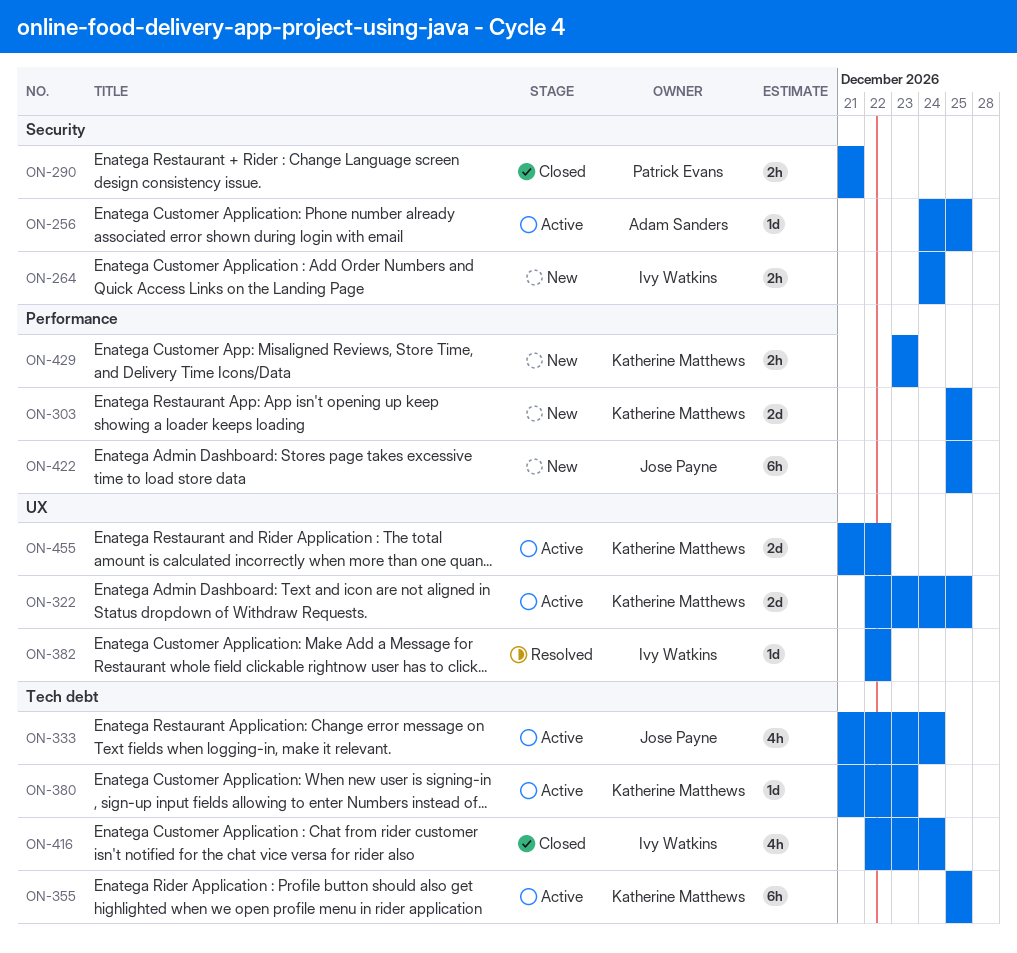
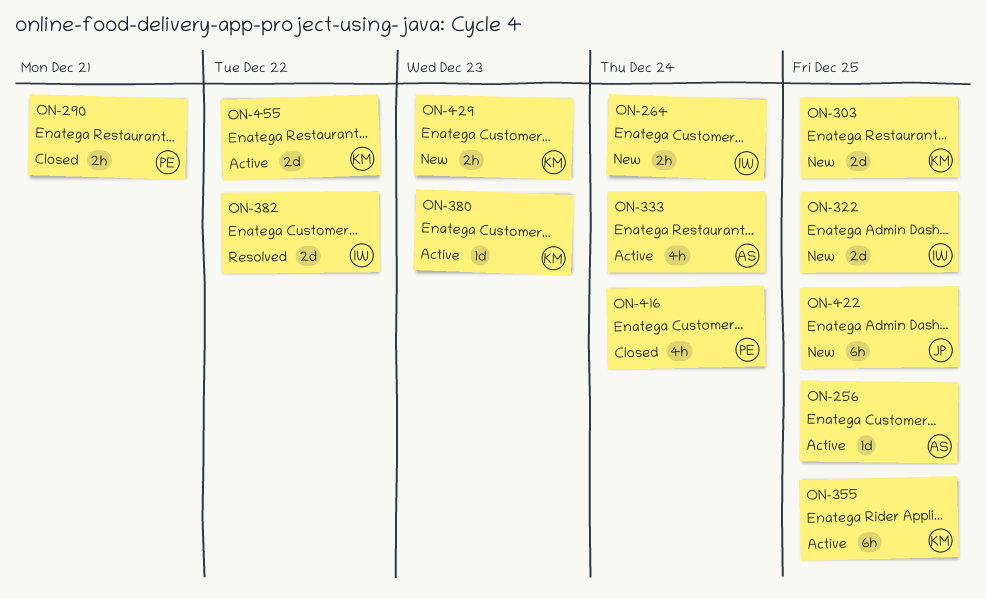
ON-322, status: Active -> New
ON-322, owner: Katherine Matthews -> Ivy Watkins
ON-333, owner: Jose Payne -> Adam Sanders
ON-382, estimate: 1d -> 2d
ON-416, owner: Ivy Watkins -> Patrick Evans

